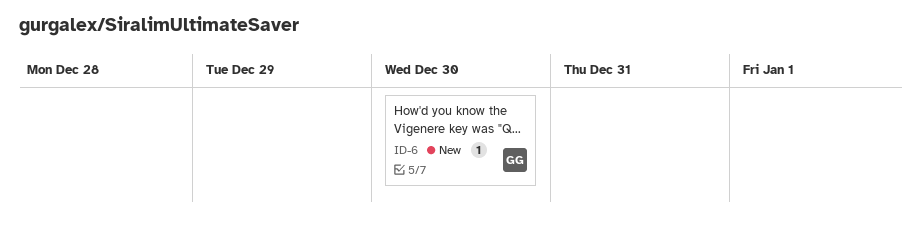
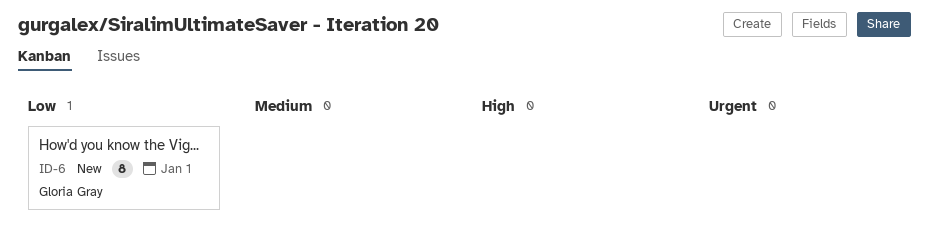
ID-6, estimate: 1 -> 8
ID-6, due: Dec 30 -> Jan 1

